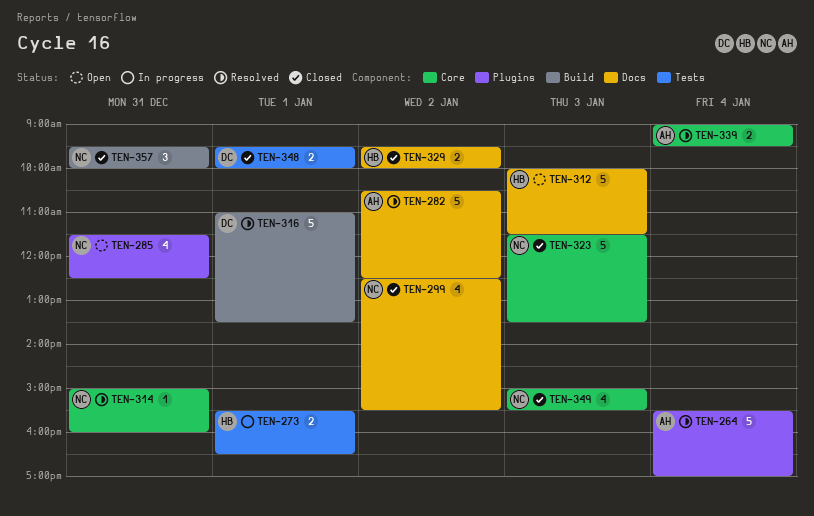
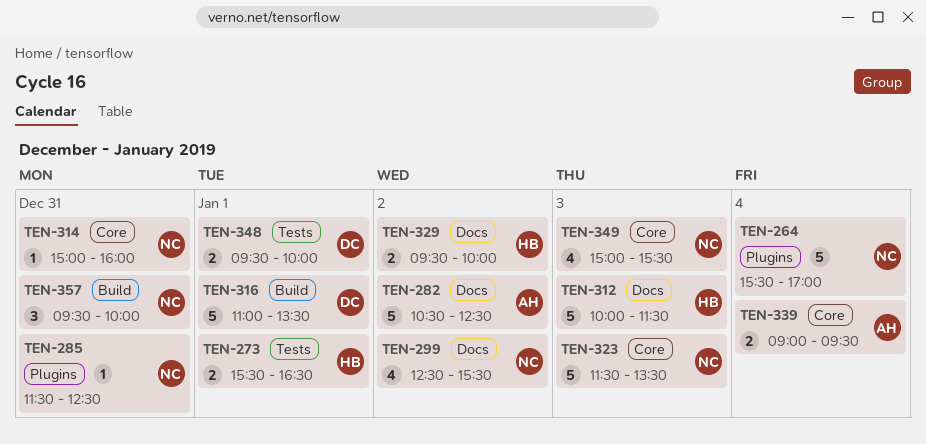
TEN-264, owner: AH -> NC
TEN-285, estimate: 4 -> 1

